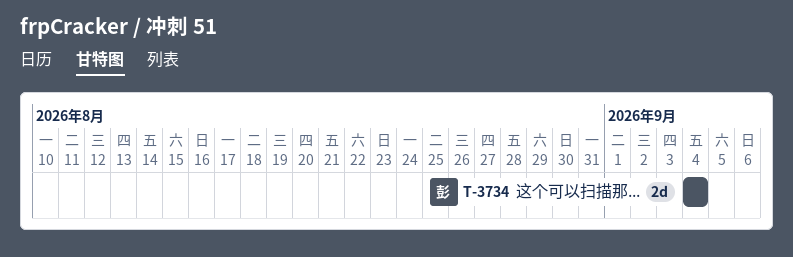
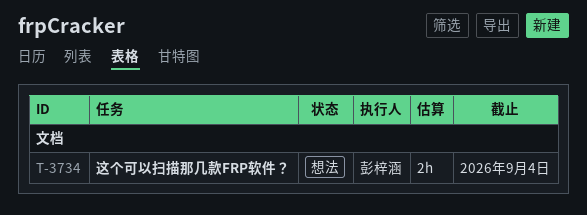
T-3734, estimate: 2d -> 2h

